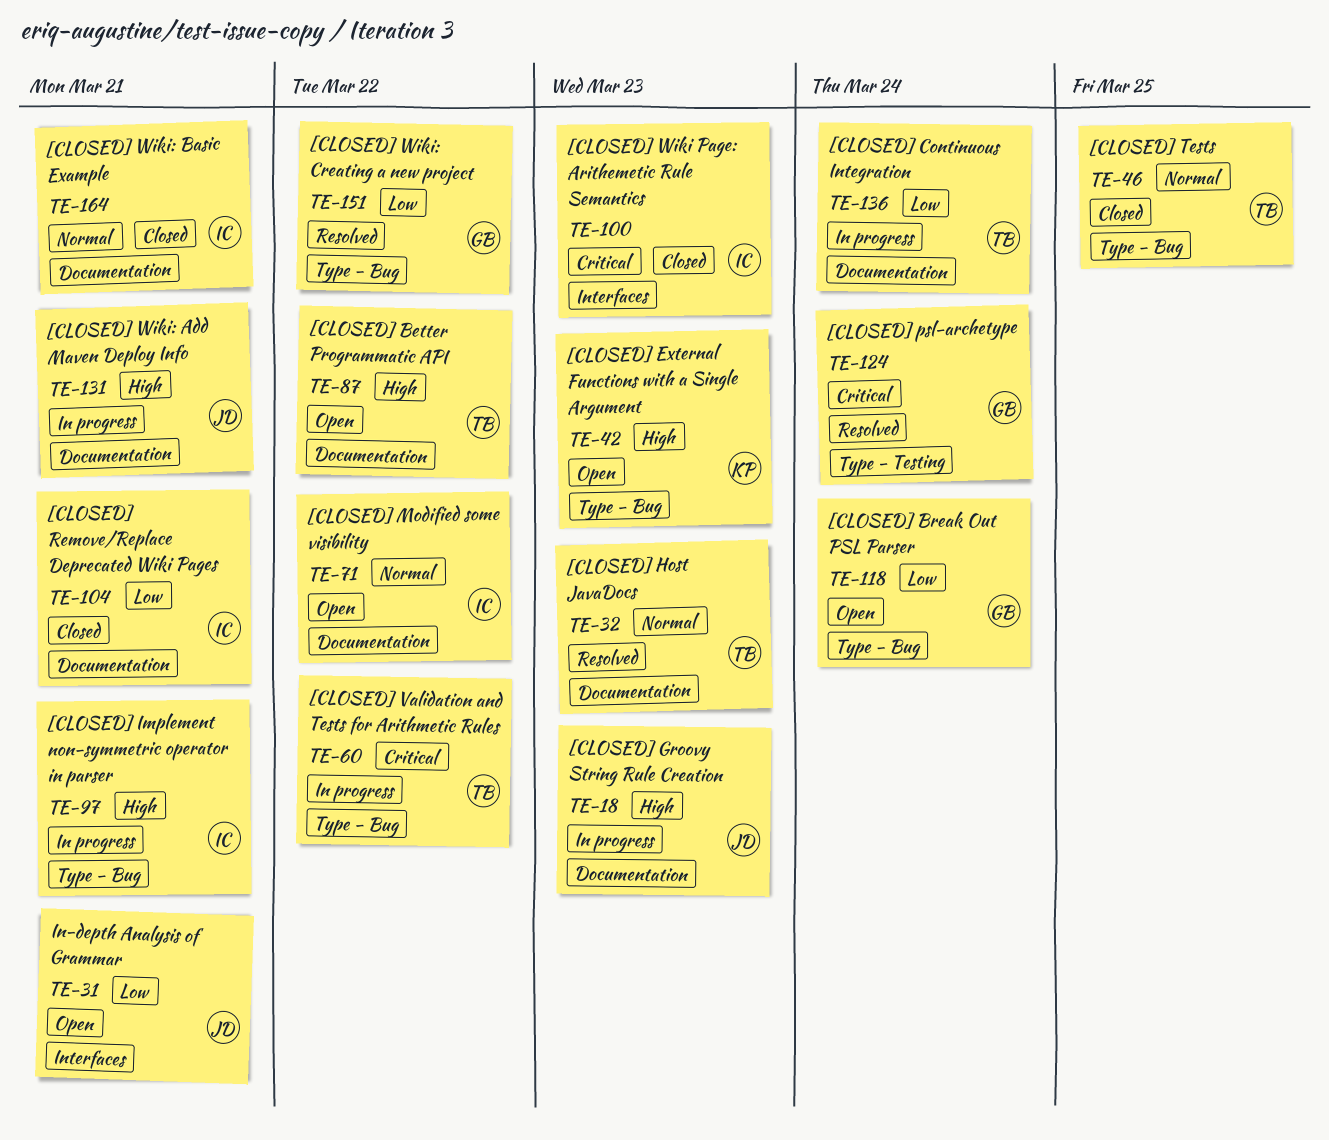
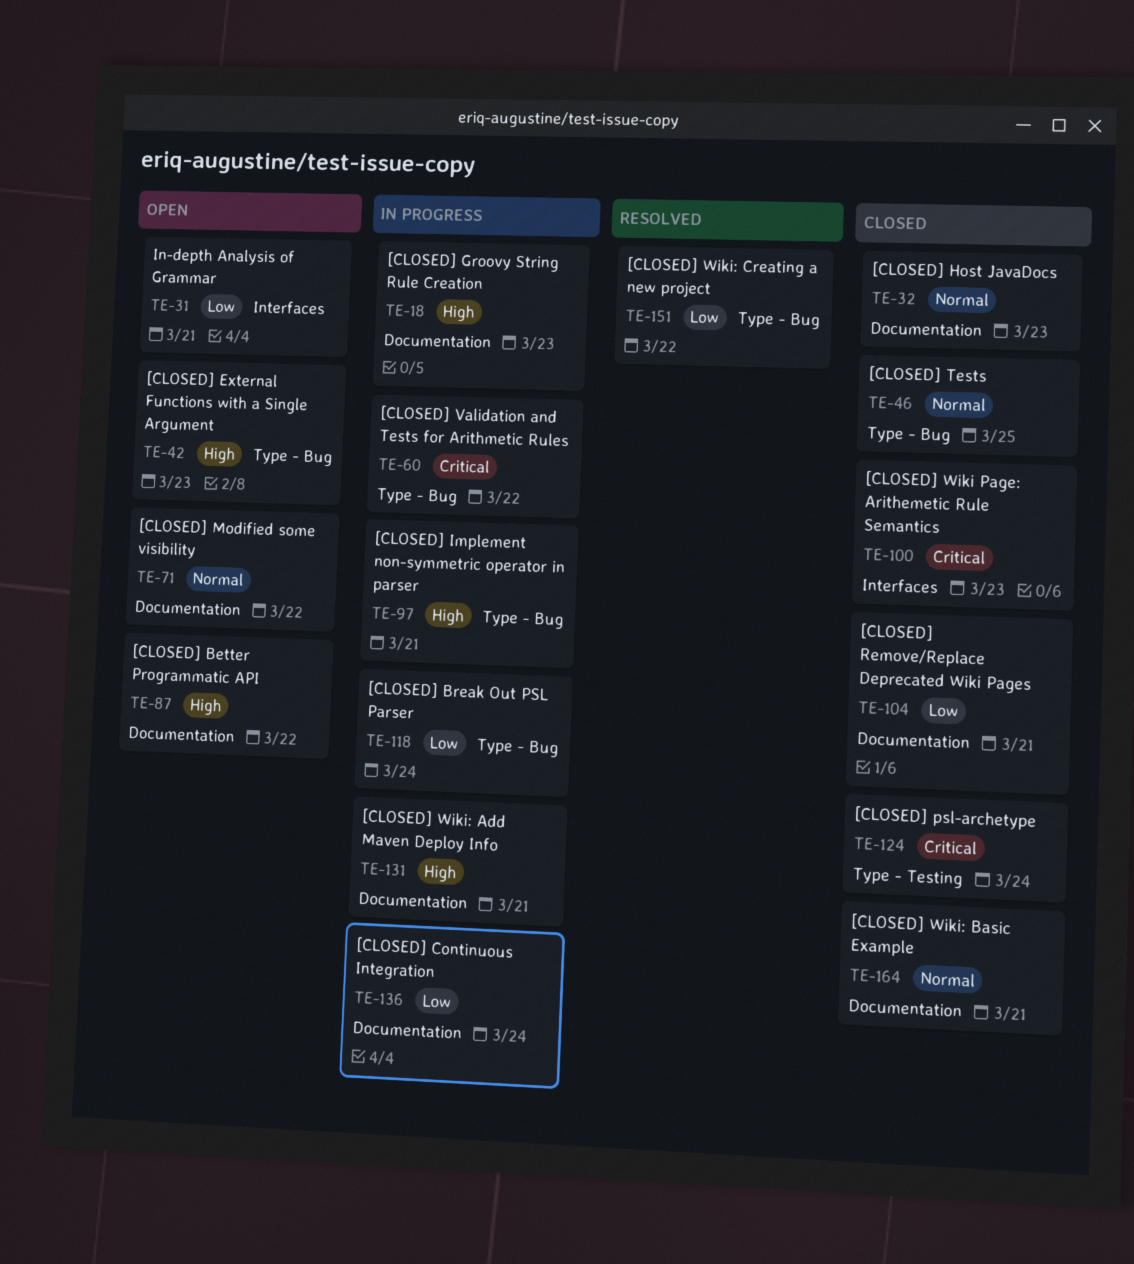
TE-32, status: Resolved -> Closed
TE-118, status: Open -> In progress
TE-124, status: Resolved -> Closed

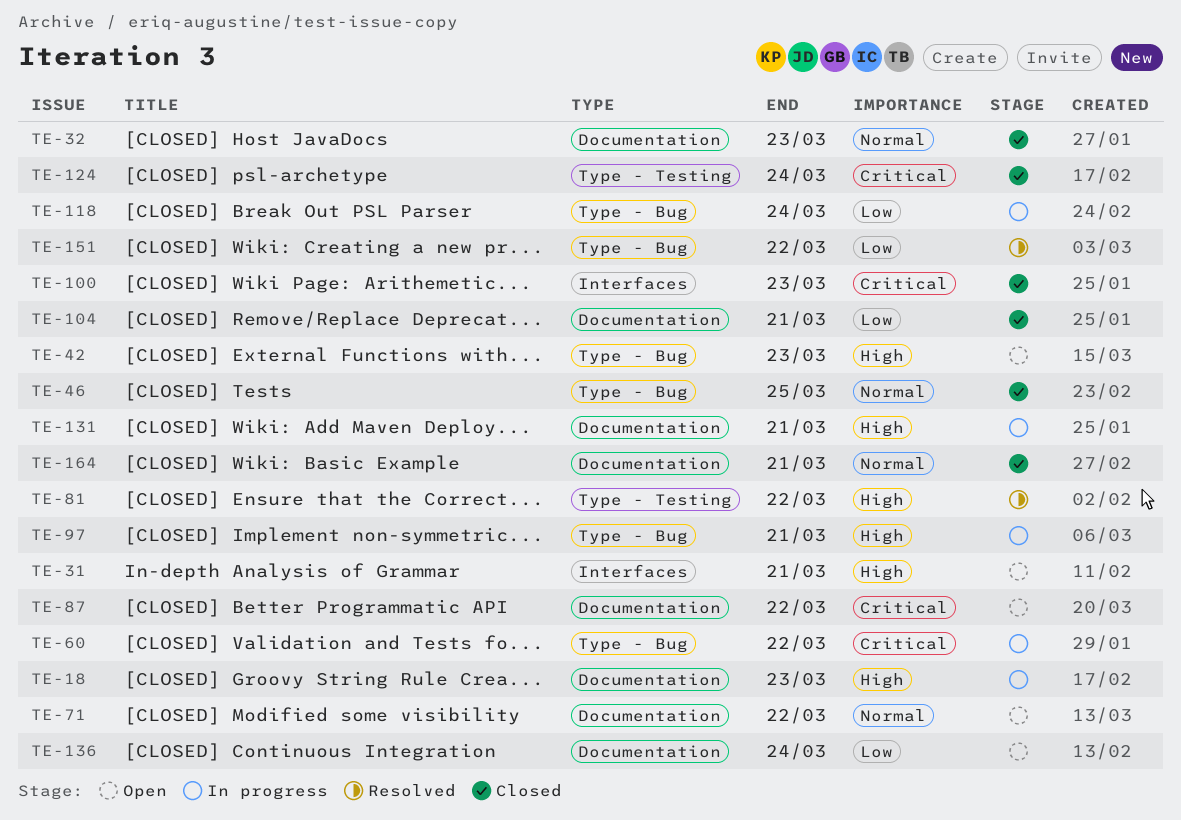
TE-31, priority: Low -> High
TE-81: none -> present
TE-87, priority: High -> Critical
TE-136, status: In progress -> Open

